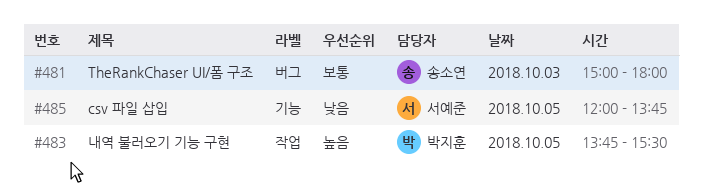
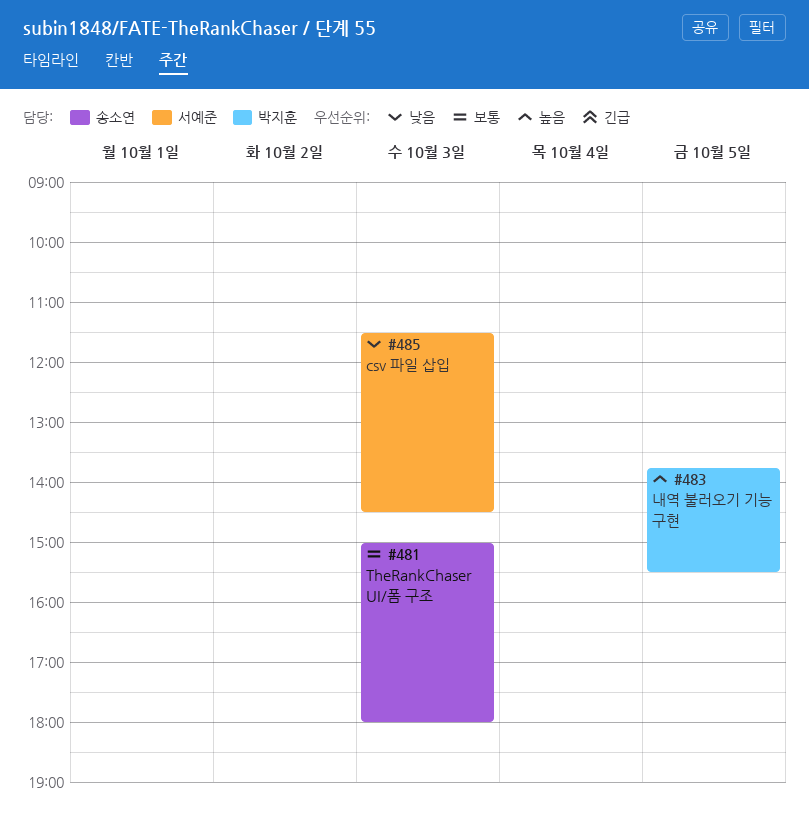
#485, day: Oct 5 -> Oct 3
#485, begins: 12:00 -> 11:30
#485, ends: 13:45 -> 14:30

